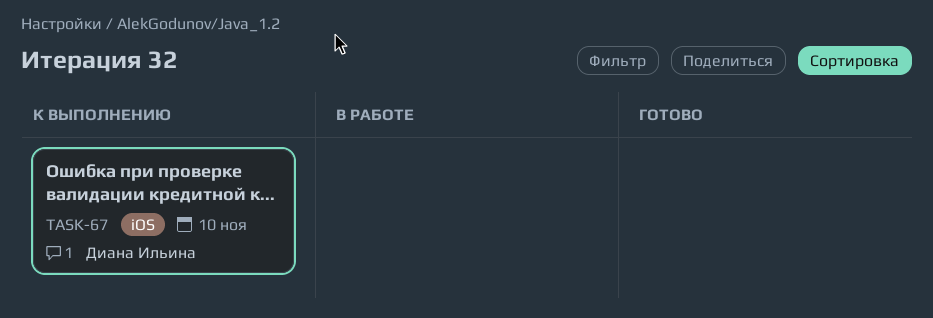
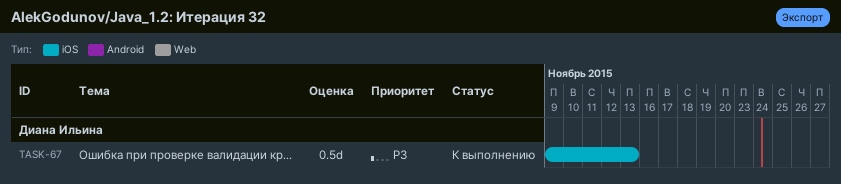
TASK-67, due: Nov 10 -> Nov 13

